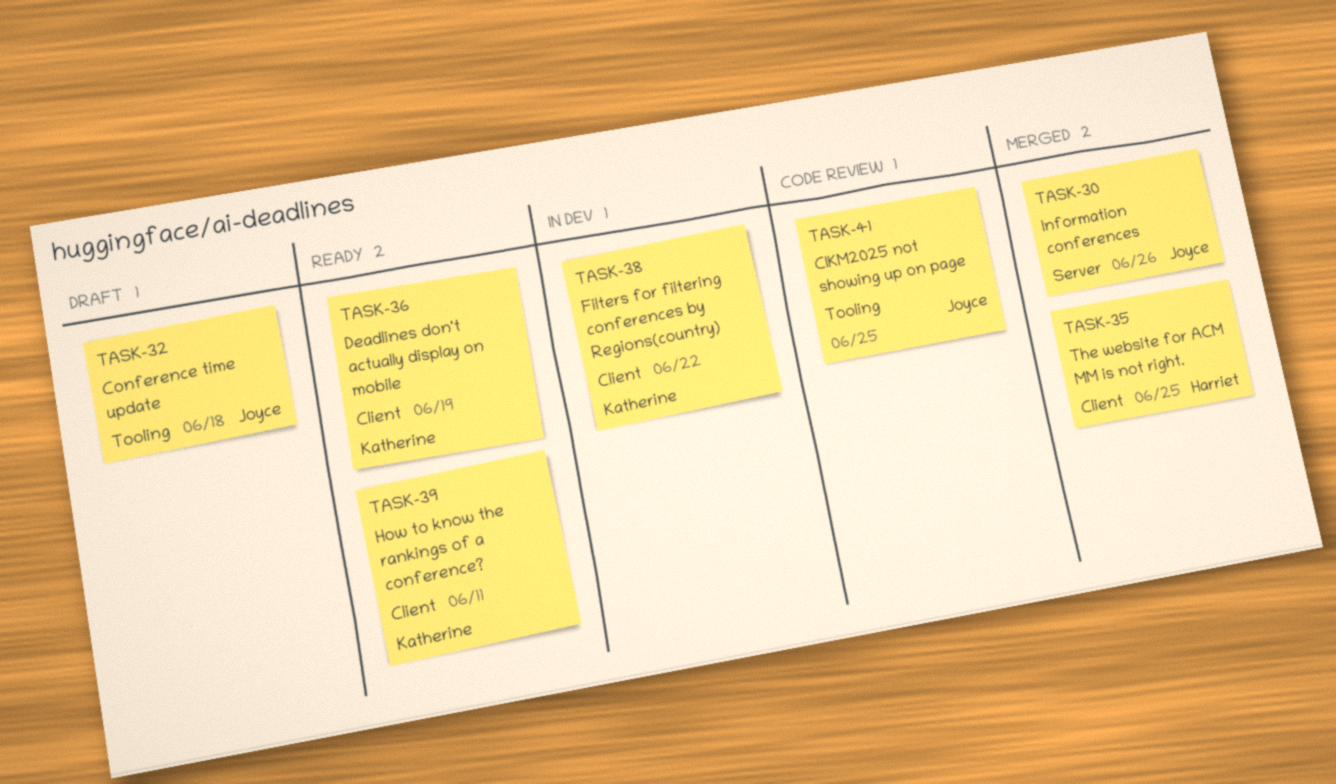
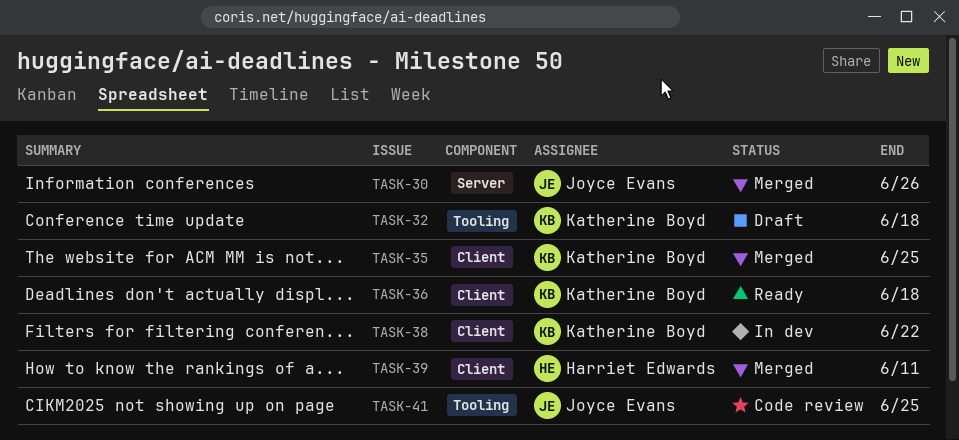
TASK-32, owner: Joyce Evans -> Katherine Boyd
TASK-35, owner: Harriet Edwards -> Katherine Boyd
TASK-36, due: Jun 19 -> Jun 18
TASK-39, status: Ready -> Merged
TASK-39, owner: Katherine Boyd -> Harriet Edwards

